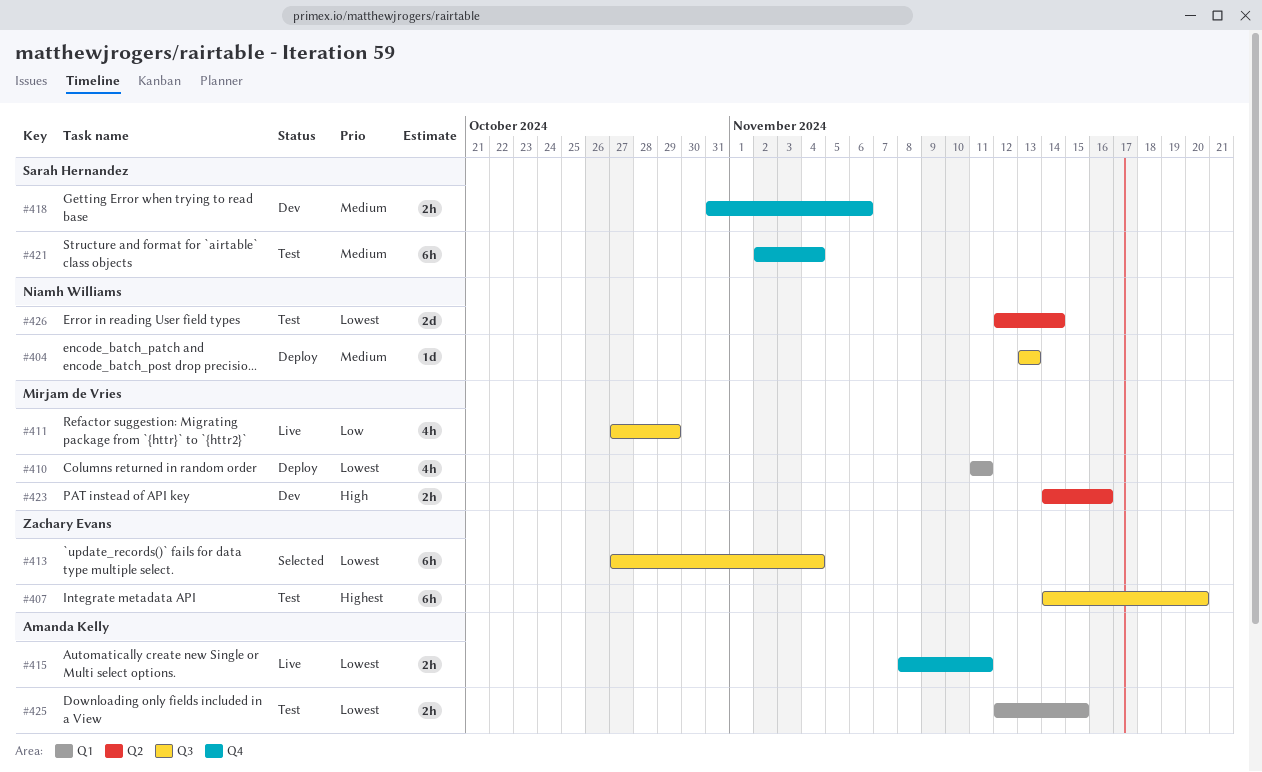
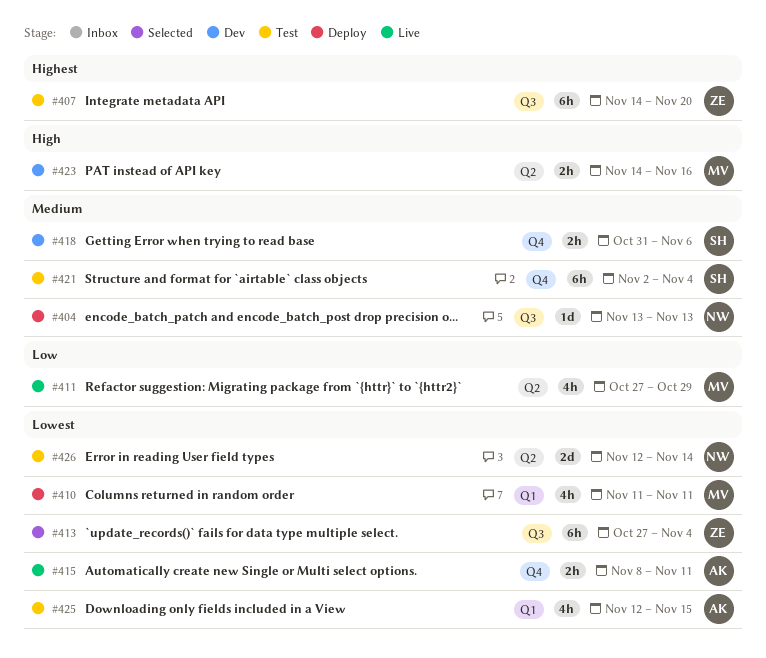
#411, label: Q3 -> Q2
#425, estimate: 2h -> 4h

